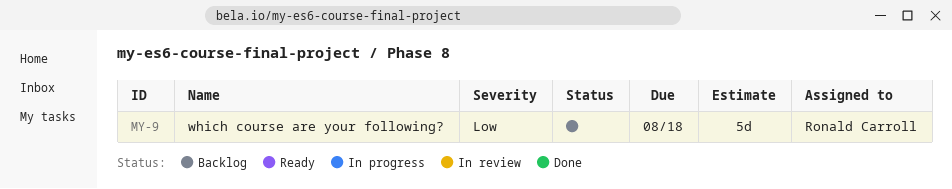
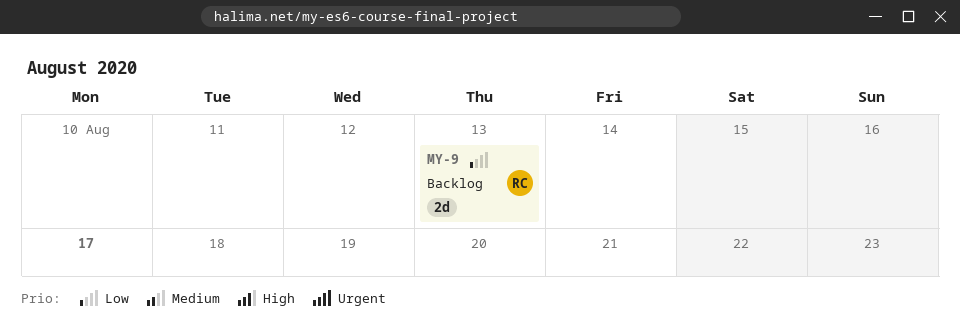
MY-9, estimate: 5d -> 2d
MY-9, due: Aug 18 -> Aug 13

